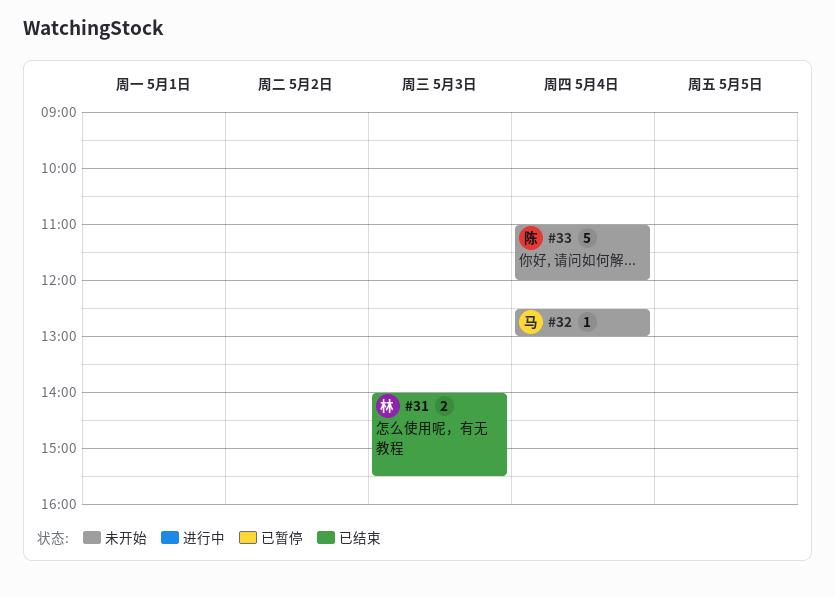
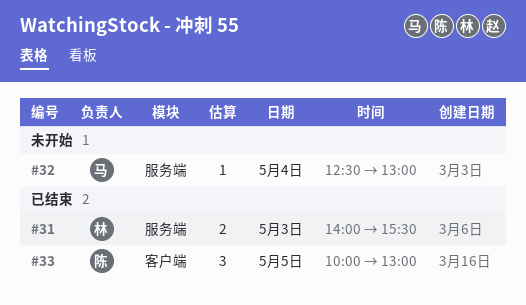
#33, status: 未开始 -> 已结束
#33, estimate: 5 -> 3
#33, day: May 4 -> May 5
#33, begins: 11:00 -> 10:00
#33, ends: 12:00 -> 13:00

